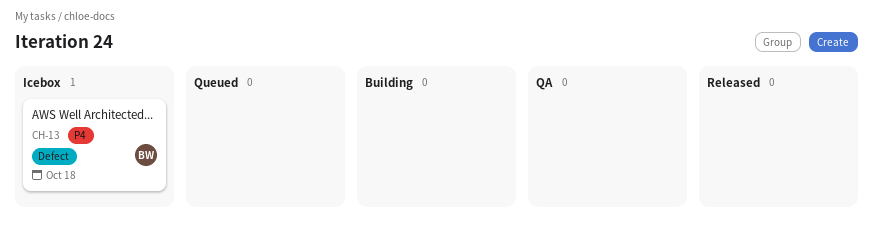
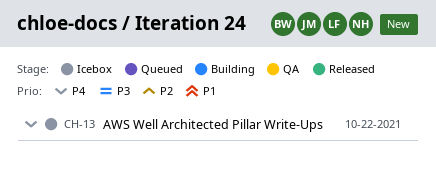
CH-13, due: Oct 18 -> Oct 22

